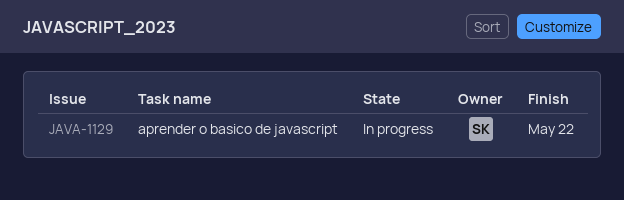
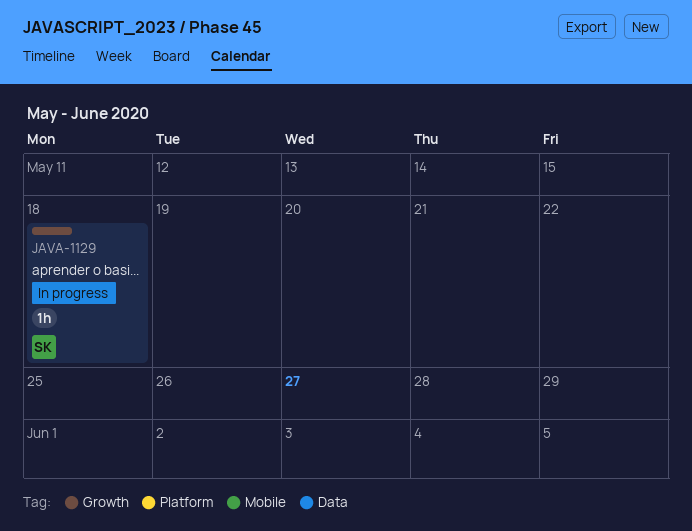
JAVA-1129, due: May 22 -> May 18

